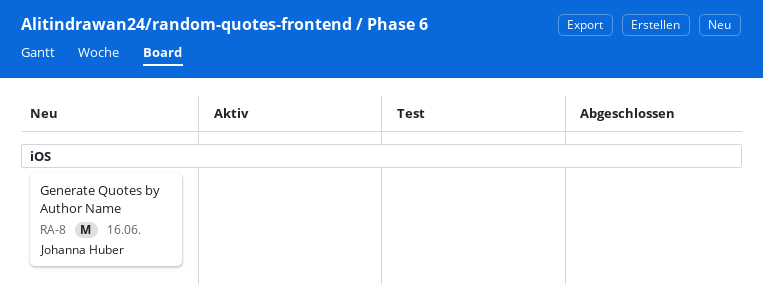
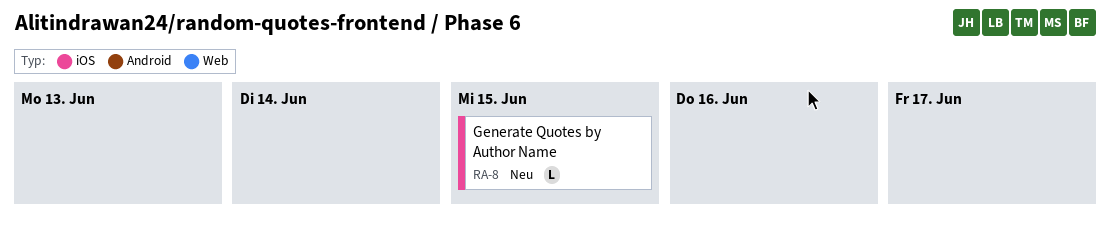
RA-8, estimate: M -> L
RA-8, due: Jun 16 -> Jun 15

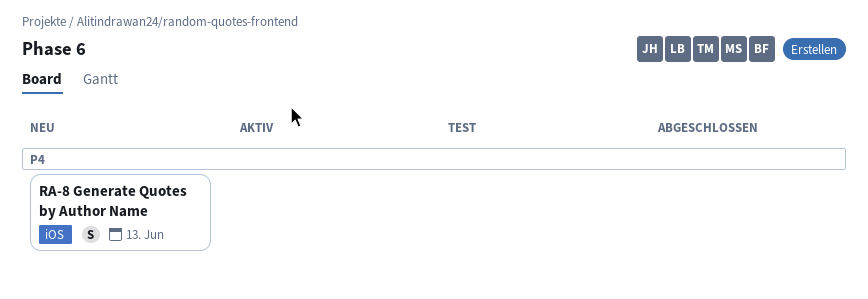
RA-8, estimate: L -> S
RA-8, due: Jun 15 -> Jun 13

